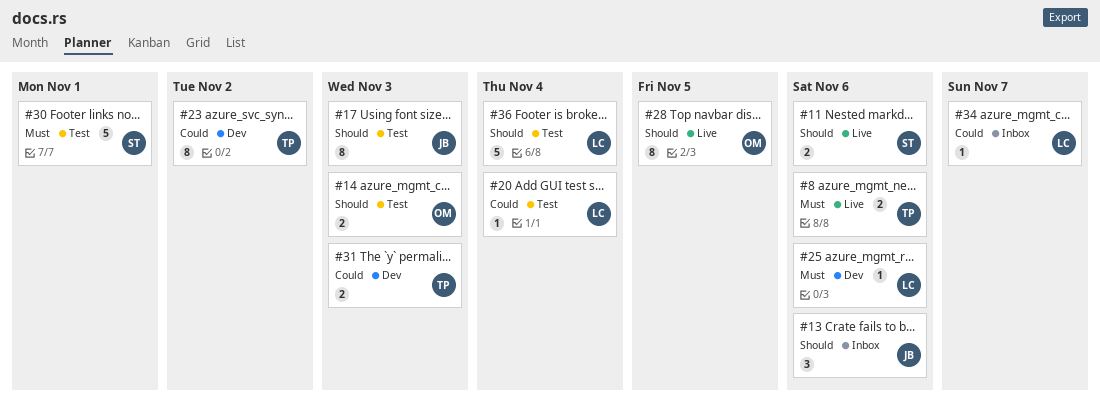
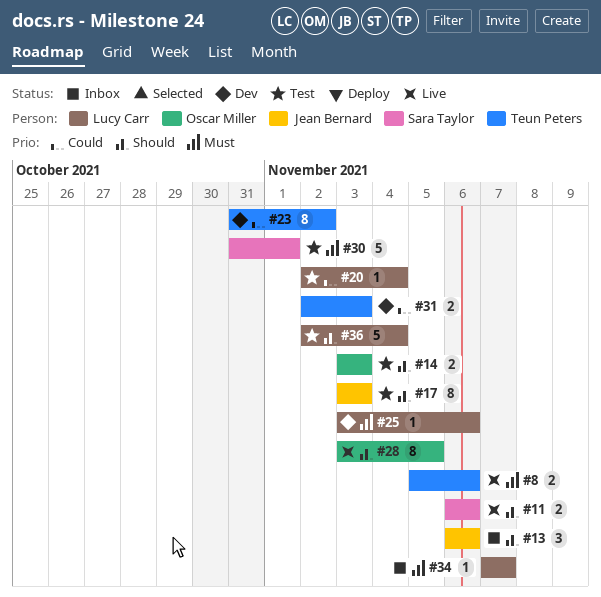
#34, priority: Could -> Must

